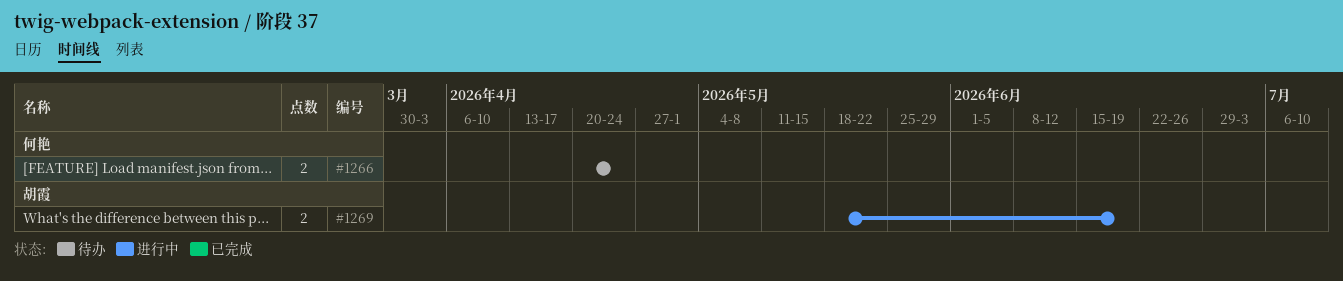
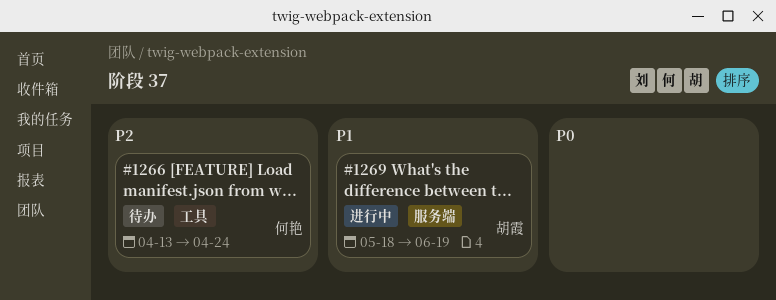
#1266, start: Apr 20 -> Apr 13

